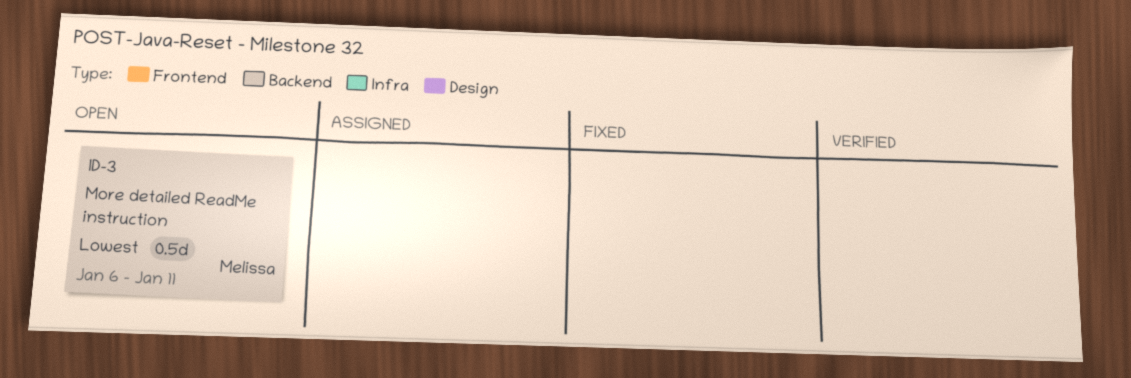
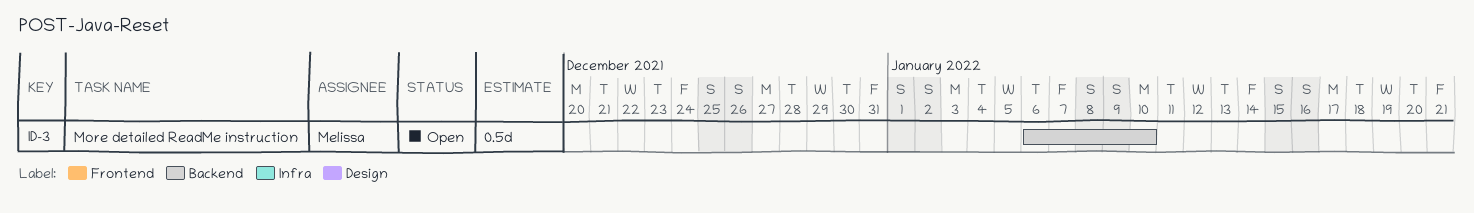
ID-3, due: Jan 11 -> Jan 10

